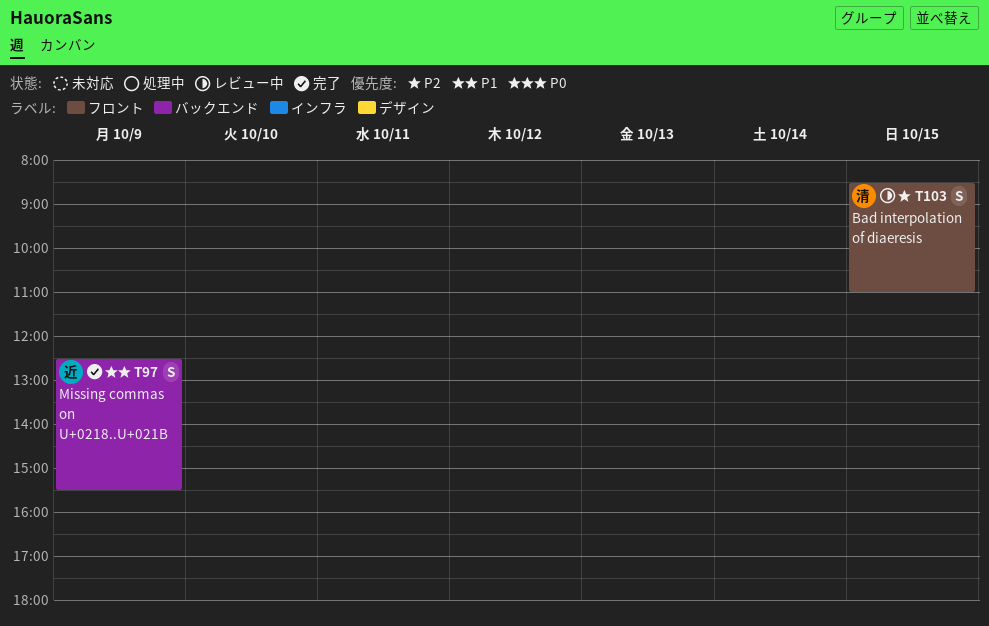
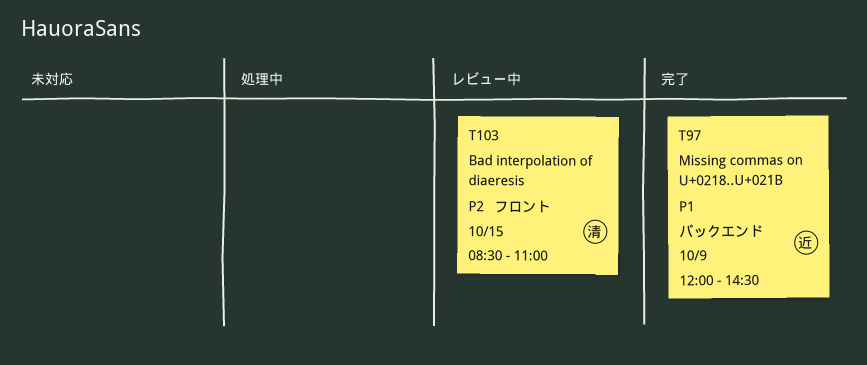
T97, begins: 12:30 -> 12:00
T97, ends: 15:30 -> 14:30

